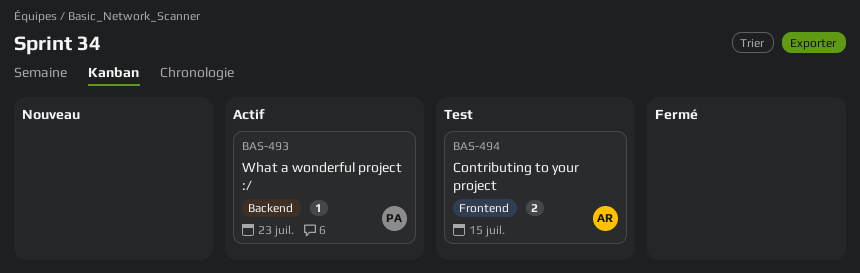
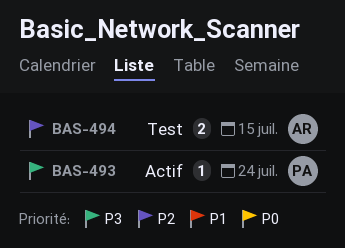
BAS-493, due: Jul 23 -> Jul 24

